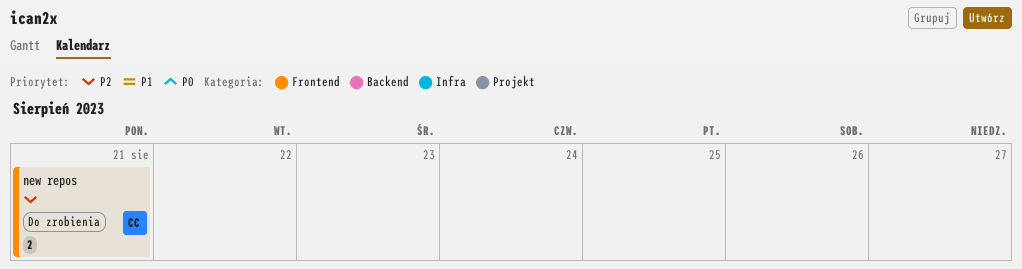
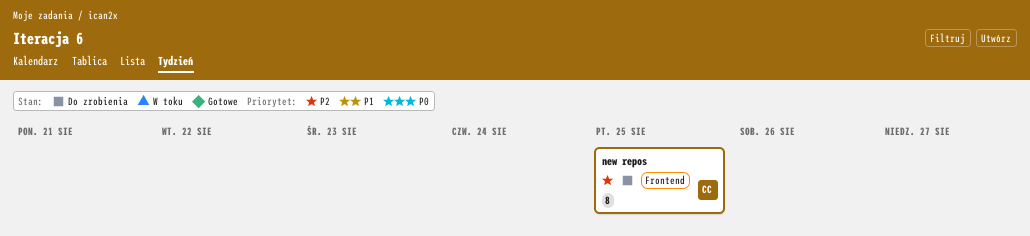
new repos, estimate: 2 -> 8
new repos, due: Aug 21 -> Aug 25

